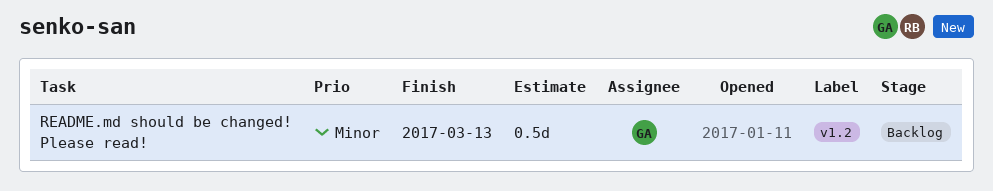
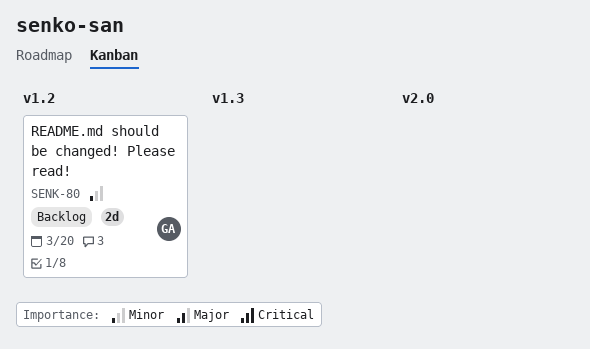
README.md should be changed! Please read!, estimate: 0.5d -> 2d
README.md should be changed! Please read!, due: Mar 13 -> Mar 20

